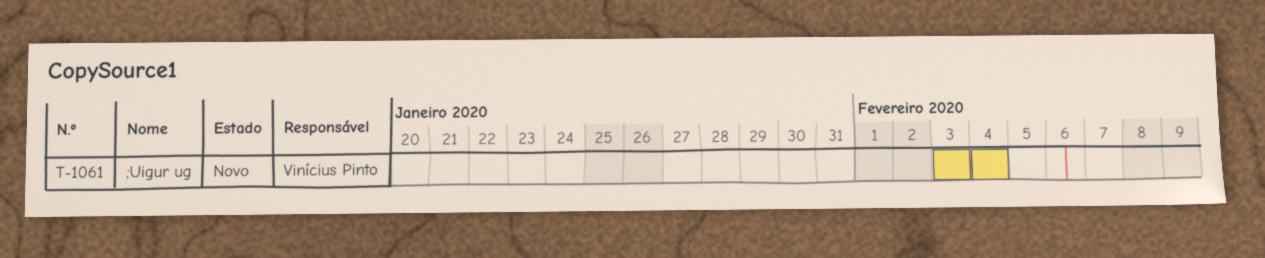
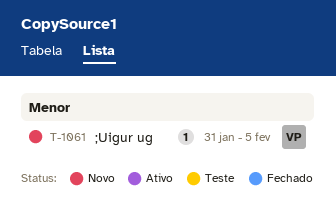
T-1061, start: Feb 3 -> Jan 31
T-1061, due: Feb 4 -> Feb 5

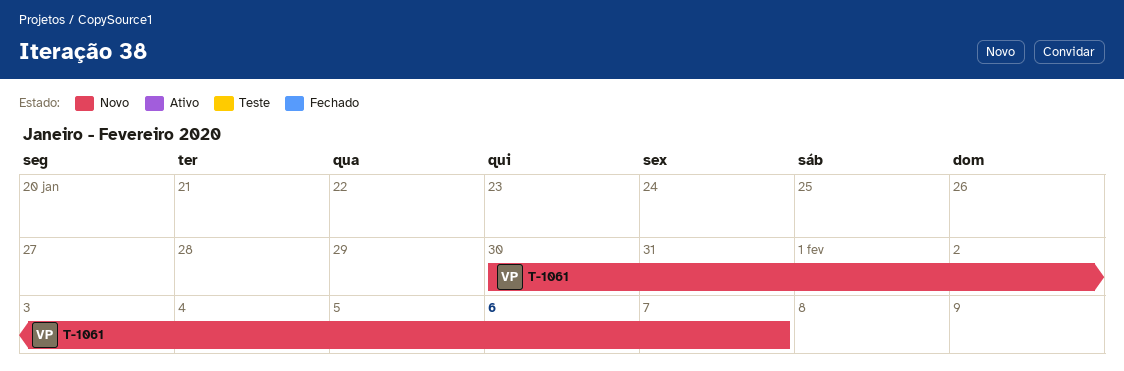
T-1061, start: Jan 31 -> Jan 30
T-1061, due: Feb 5 -> Feb 7

